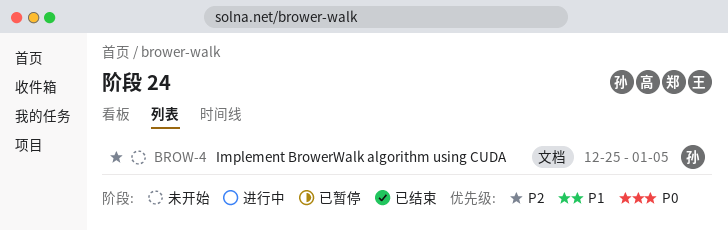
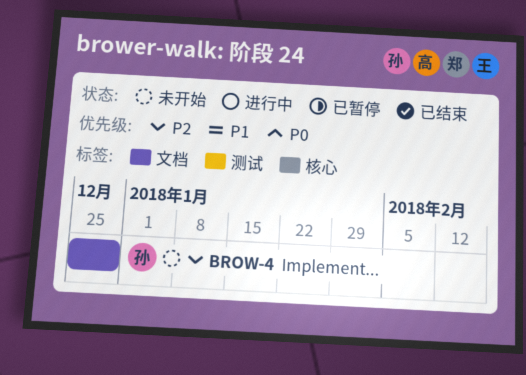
BROW-4, due: Jan 5 -> Dec 29

